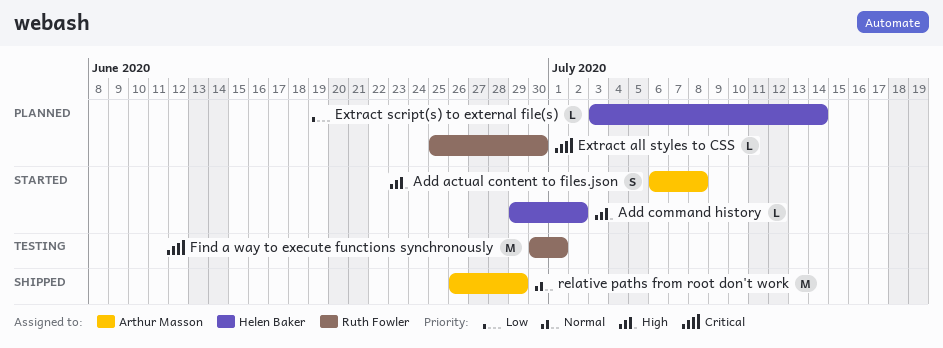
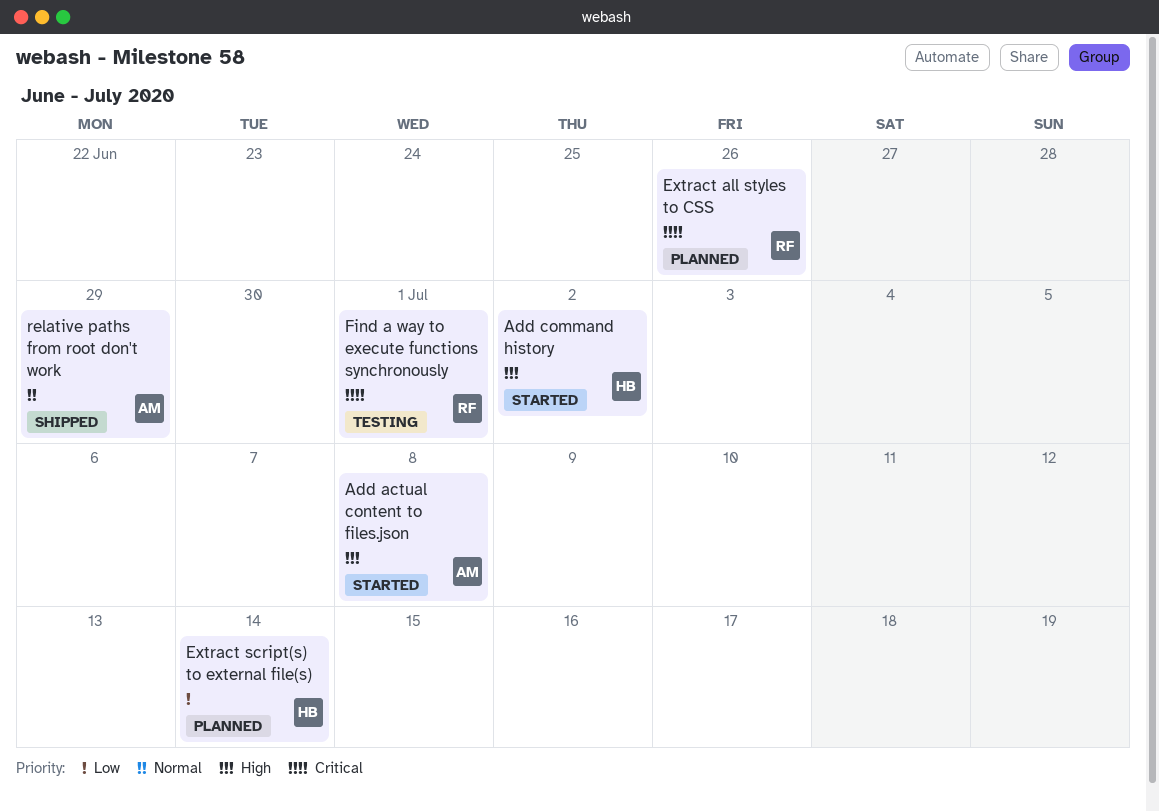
Extract all styles to CSS, due: Jun 30 -> Jun 26

